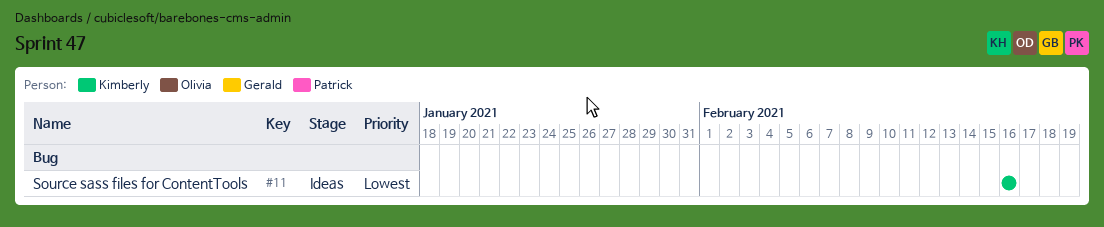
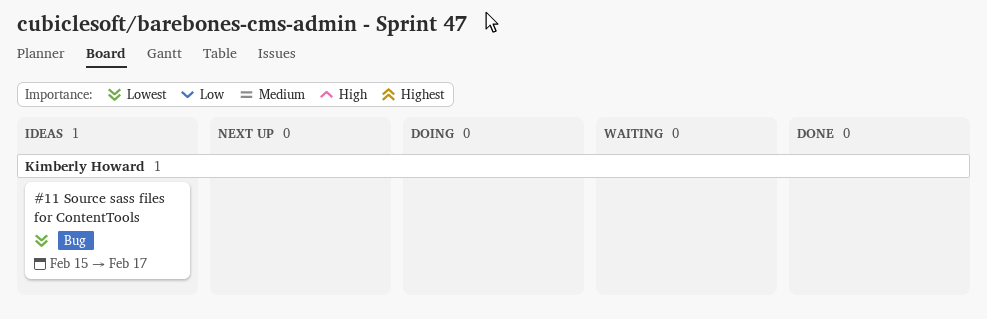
#11, start: Feb 16 -> Feb 15
#11, due: Feb 16 -> Feb 17

